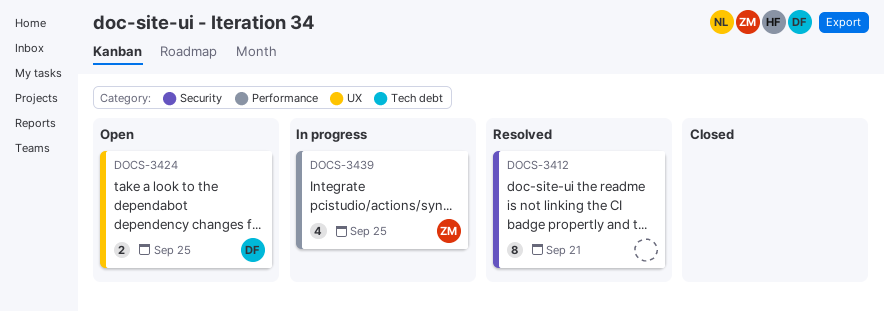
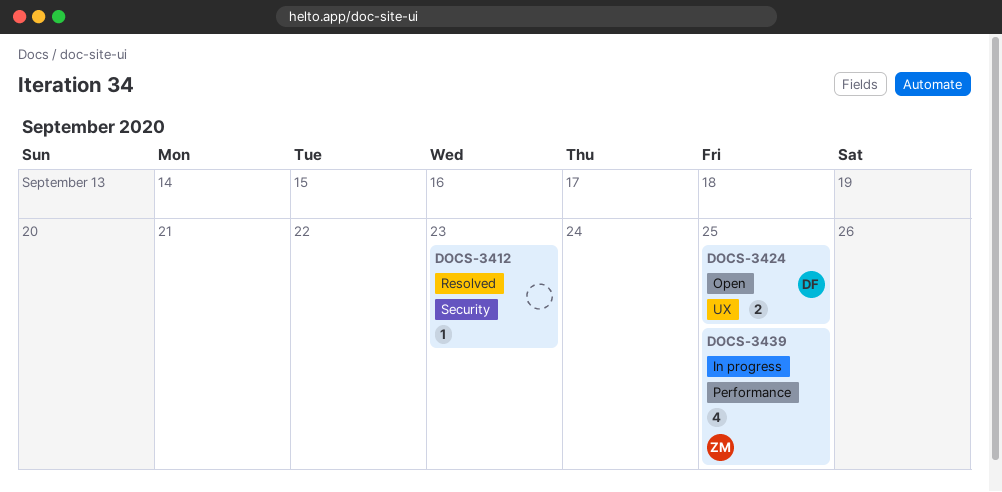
DOCS-3412, estimate: 8 -> 1
DOCS-3412, due: Sep 21 -> Sep 23

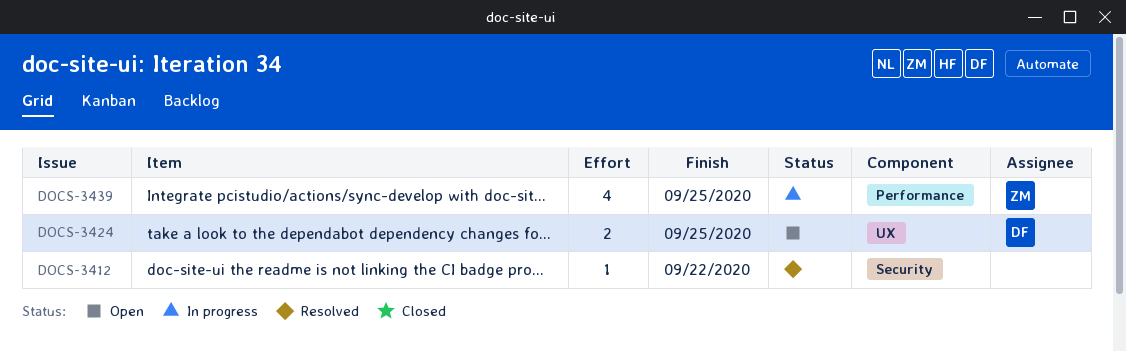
DOCS-3412, due: Sep 23 -> Sep 22

